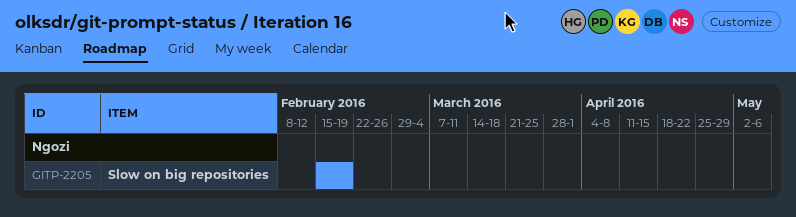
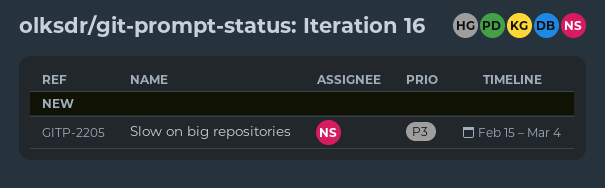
GITP-2205, due: Feb 19 -> Mar 4

